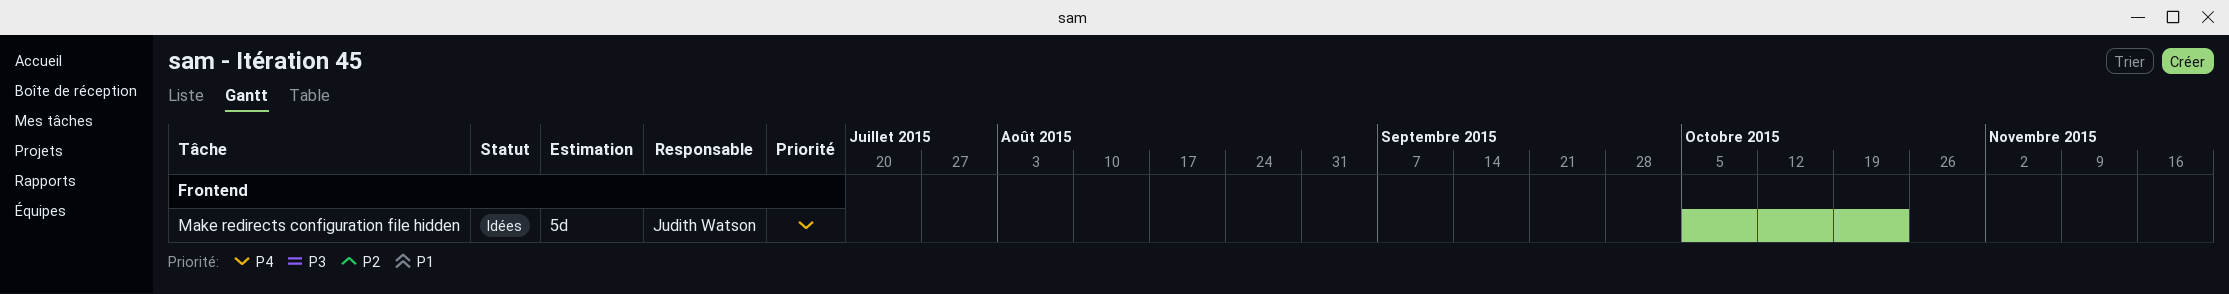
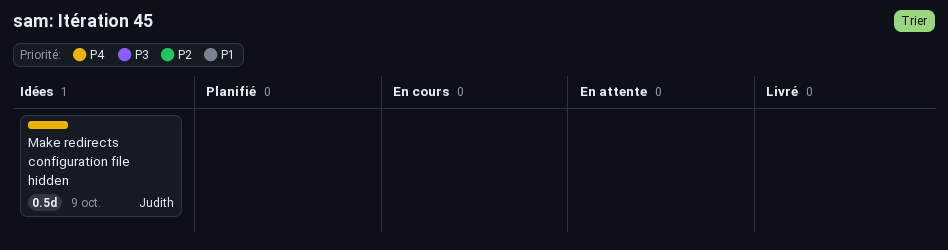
Make redirects configuration file hidden, estimate: 5d -> 0.5d
Make redirects configuration file hidden, due: Oct 23 -> Oct 9

